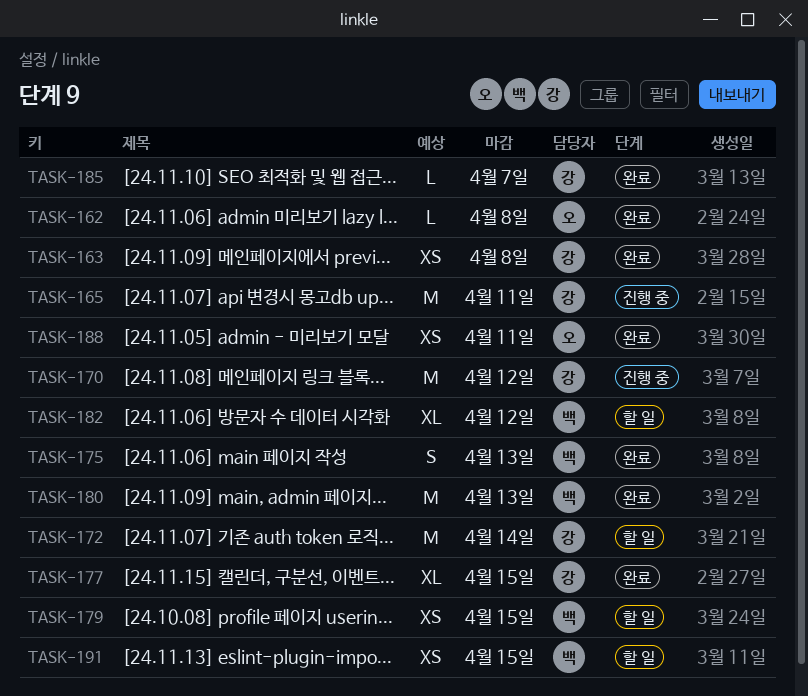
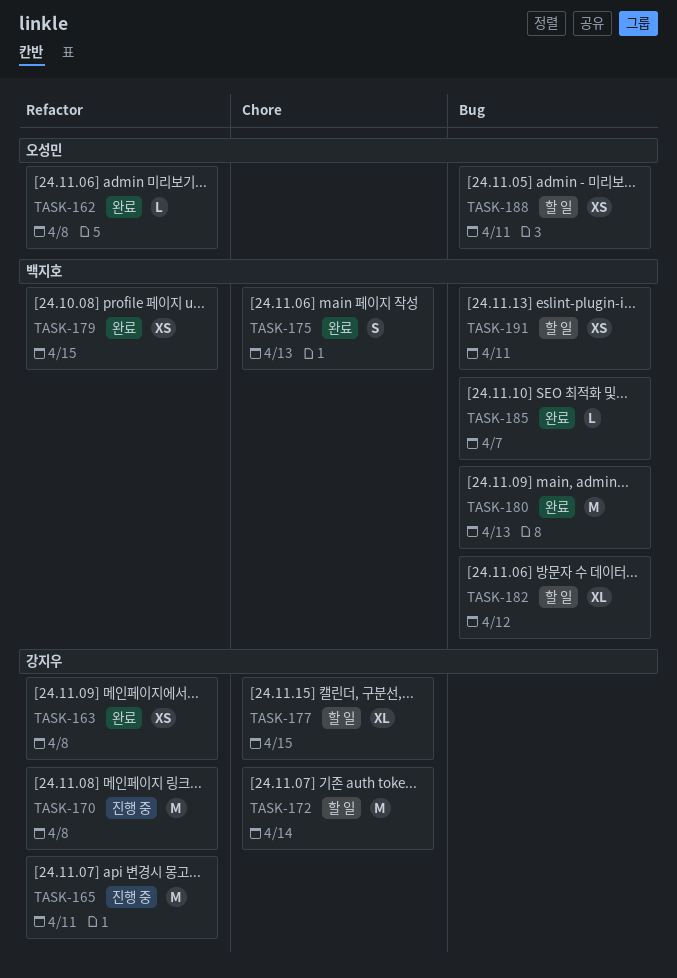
TASK-170, due: Apr 12 -> Apr 8
TASK-177, status: 완료 -> 할 일
TASK-179, status: 할 일 -> 완료
TASK-185, owner: 강지우 -> 백지호
TASK-188, status: 완료 -> 할 일
TASK-191, due: Apr 15 -> Apr 11

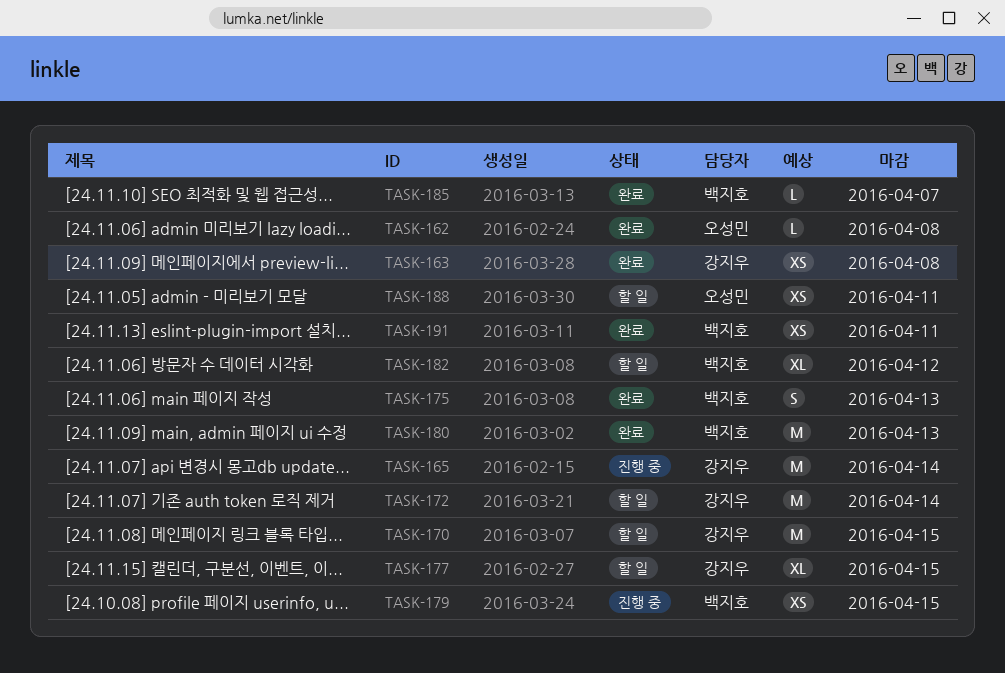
TASK-165, due: Apr 11 -> Apr 14
TASK-170, status: 진행 중 -> 할 일
TASK-170, due: Apr 8 -> Apr 15
TASK-179, status: 완료 -> 진행 중
TASK-191, status: 할 일 -> 완료

